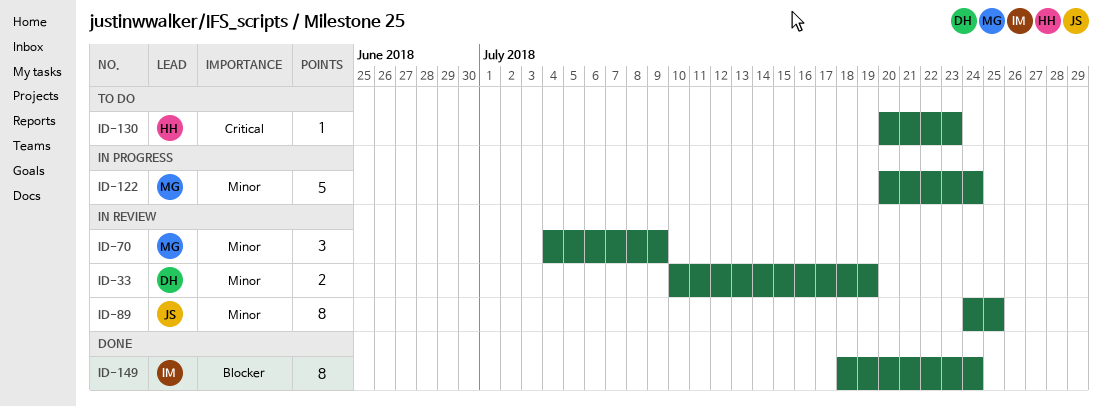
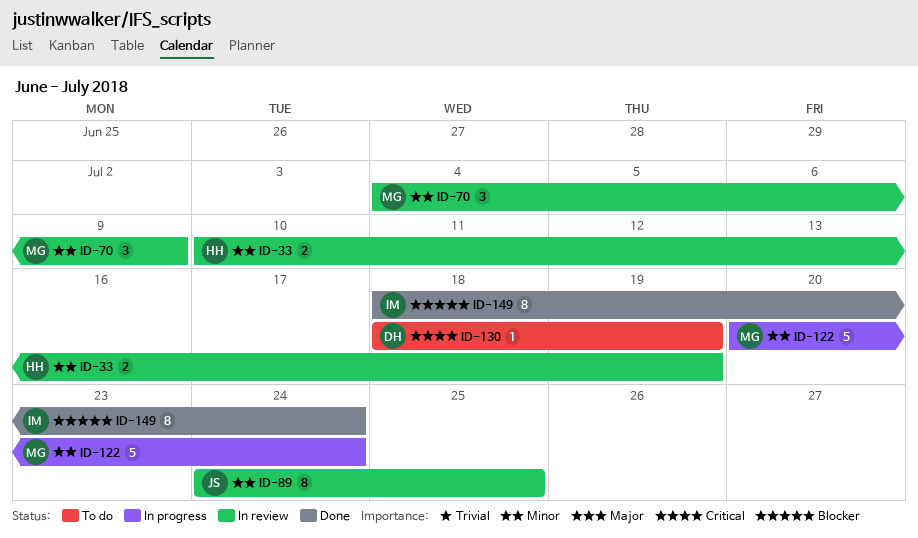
ID-33, owner: DH -> HH
ID-130, owner: HH -> DH
ID-130, start: Jul 20 -> Jul 18
ID-130, due: Jul 23 -> Jul 19

